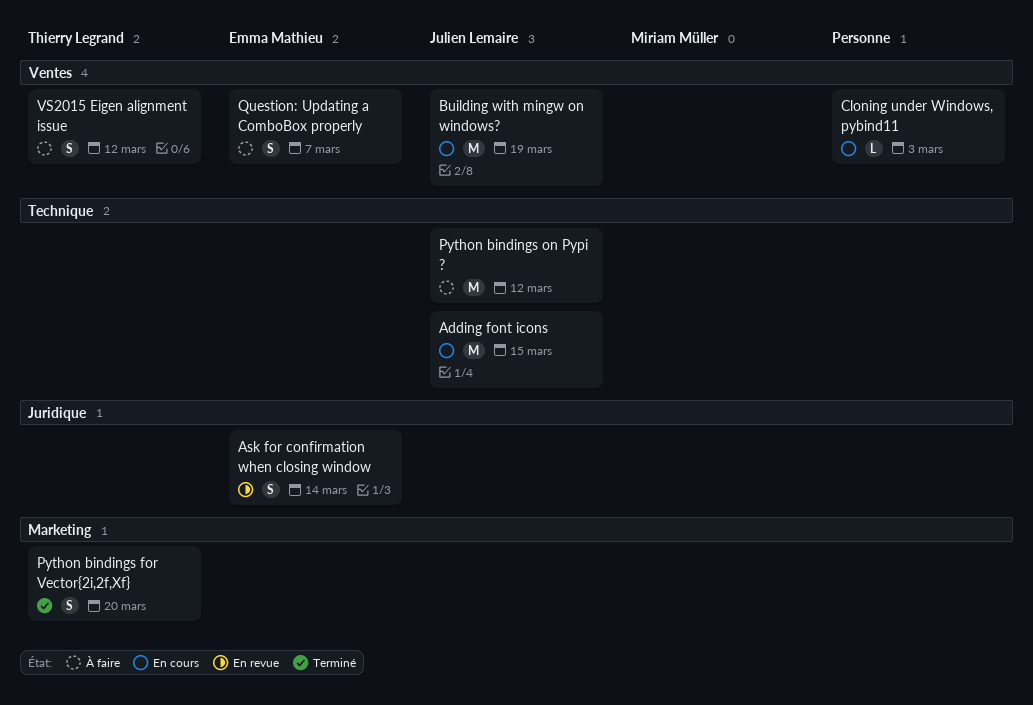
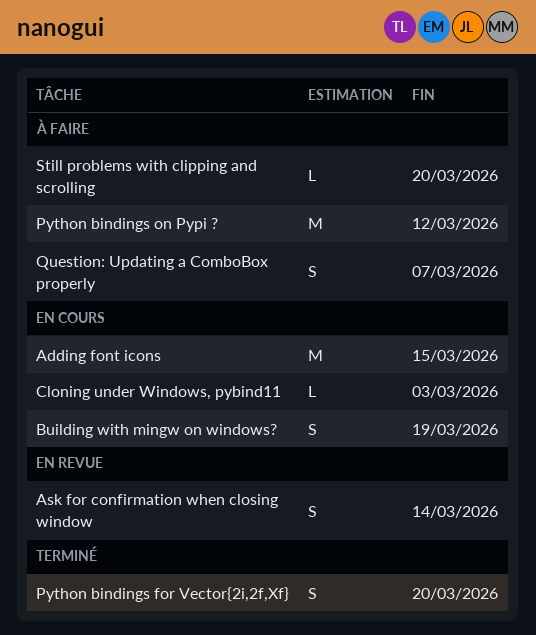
Building with mingw on windows?, estimate: M -> S
Still problems with clipping and scrolling: none -> present
VS2015 Eigen alignment issue: present -> none

